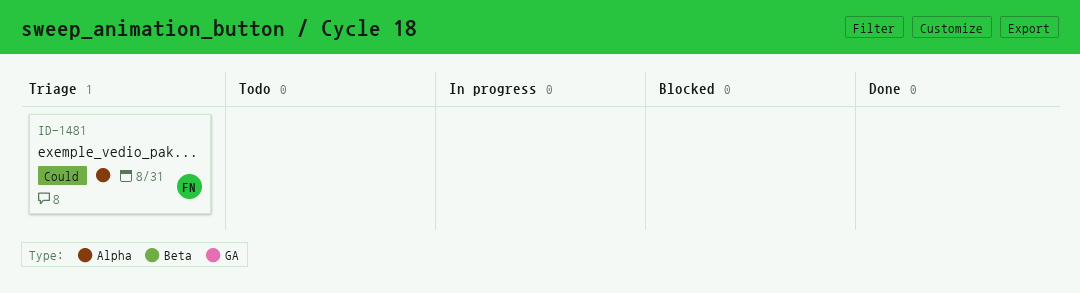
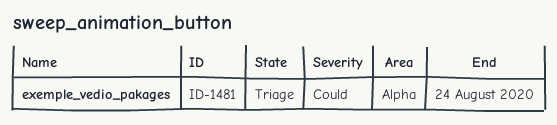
ID-1481, due: Aug 31 -> Aug 24

